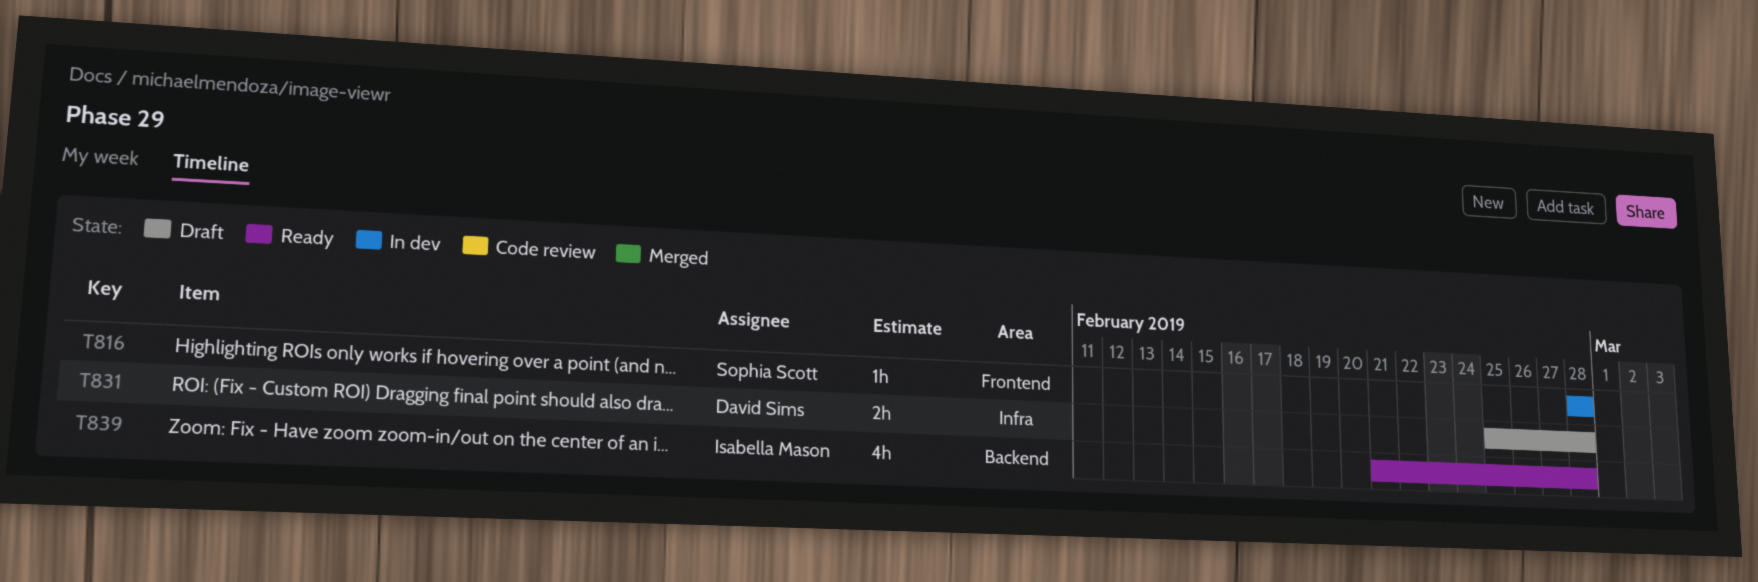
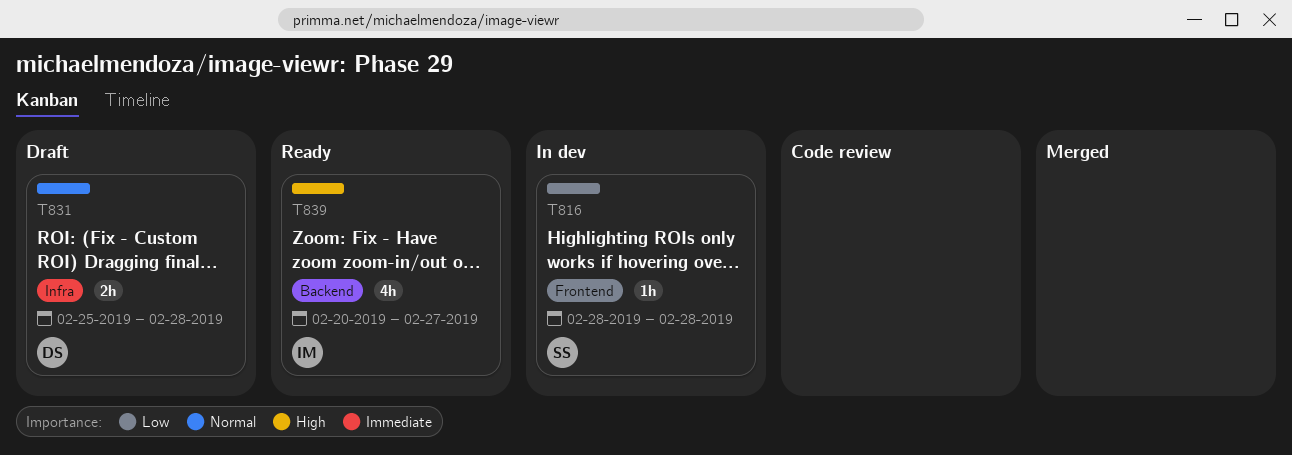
T839, start: Feb 21 -> Feb 20
T839, due: Feb 28 -> Feb 27

